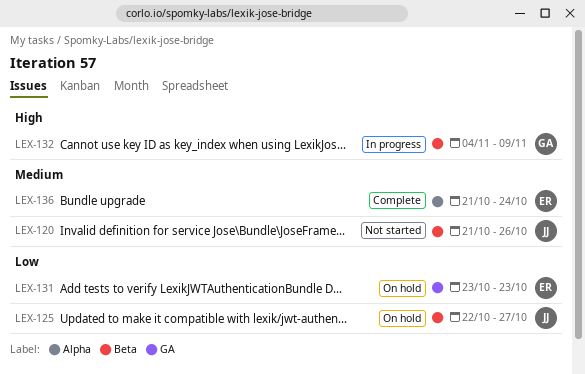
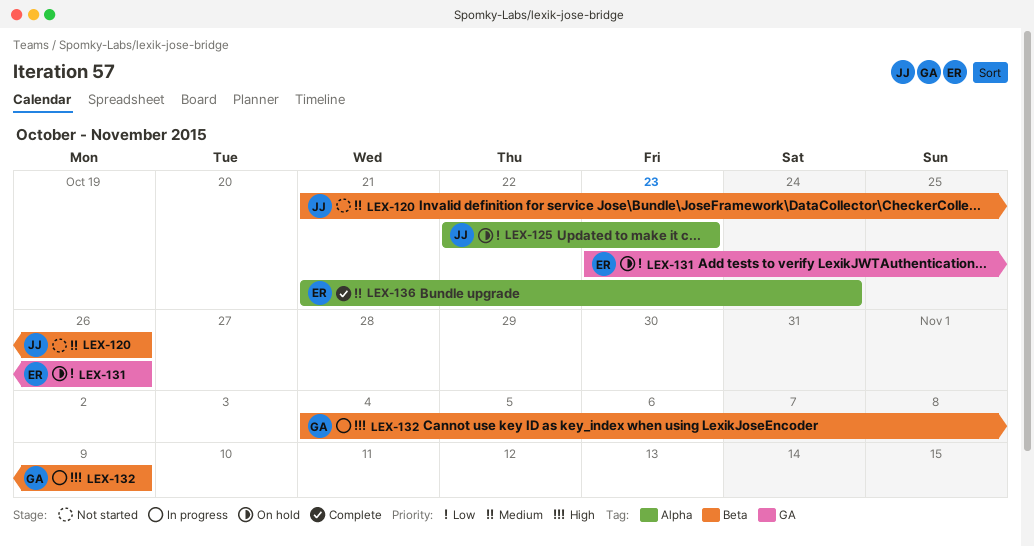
LEX-125, label: Beta -> Alpha
LEX-125, due: Oct 27 -> Oct 23
LEX-131, due: Oct 23 -> Oct 26

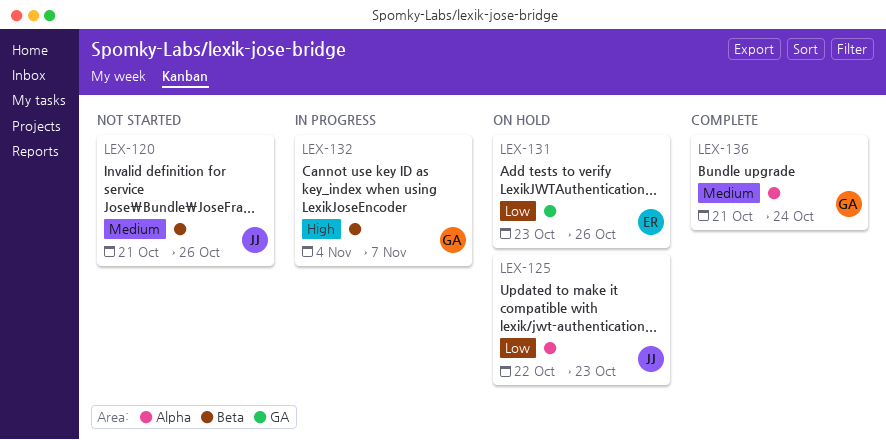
LEX-132, due: Nov 9 -> Nov 7
LEX-136, owner: ER -> GA

